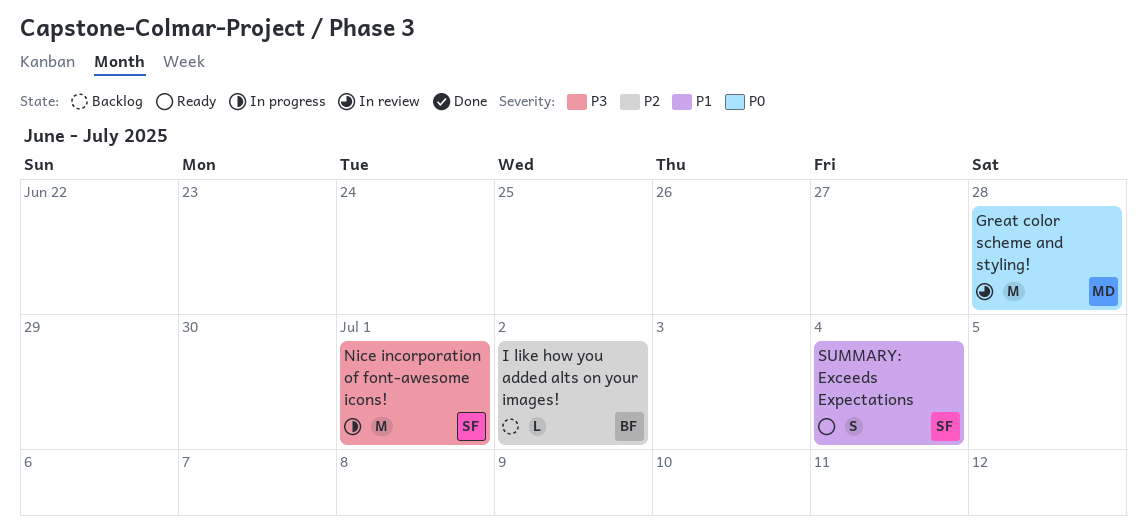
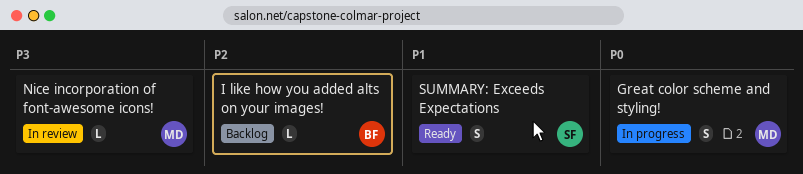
Great color scheme and styling!, status: In review -> In progress
Great color scheme and styling!, estimate: M -> S
Nice incorporation of font-awesome icons!, status: In progress -> In review
Nice incorporation of font-awesome icons!, owner: SF -> MD
Nice incorporation of font-awesome icons!, estimate: M -> L

